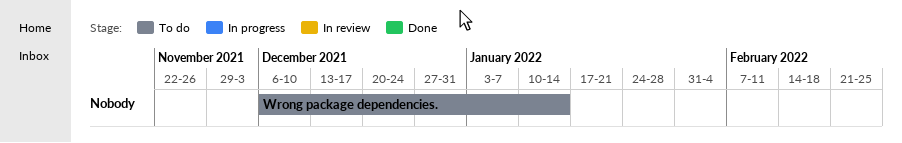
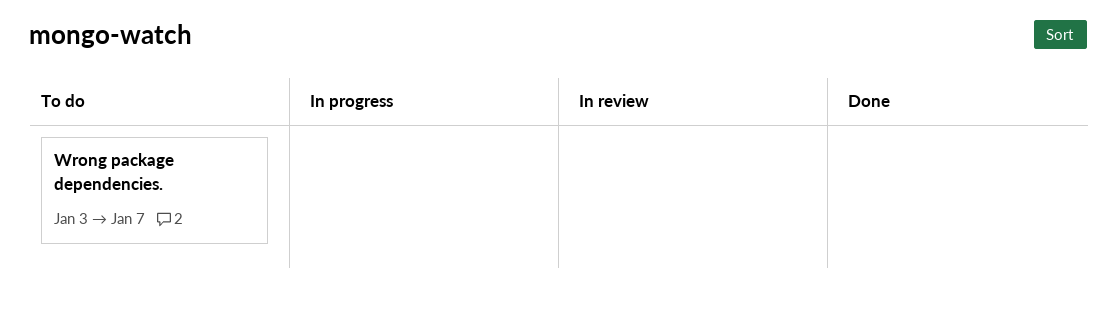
Wrong package dependencies., start: Dec 6 -> Jan 3
Wrong package dependencies., due: Jan 14 -> Jan 7

